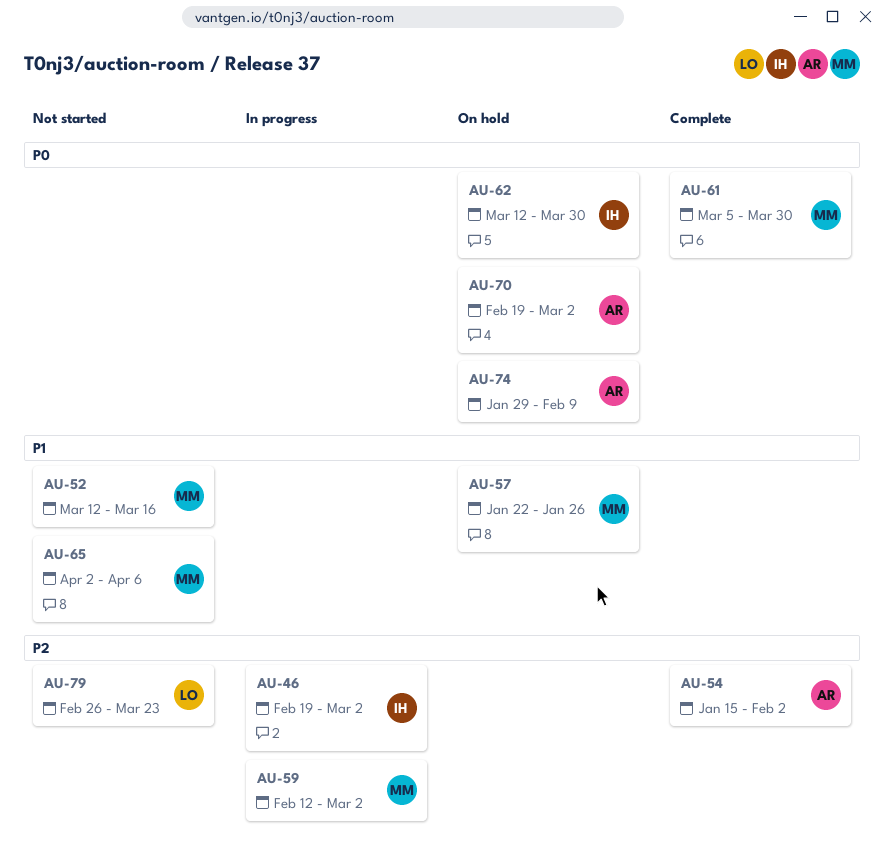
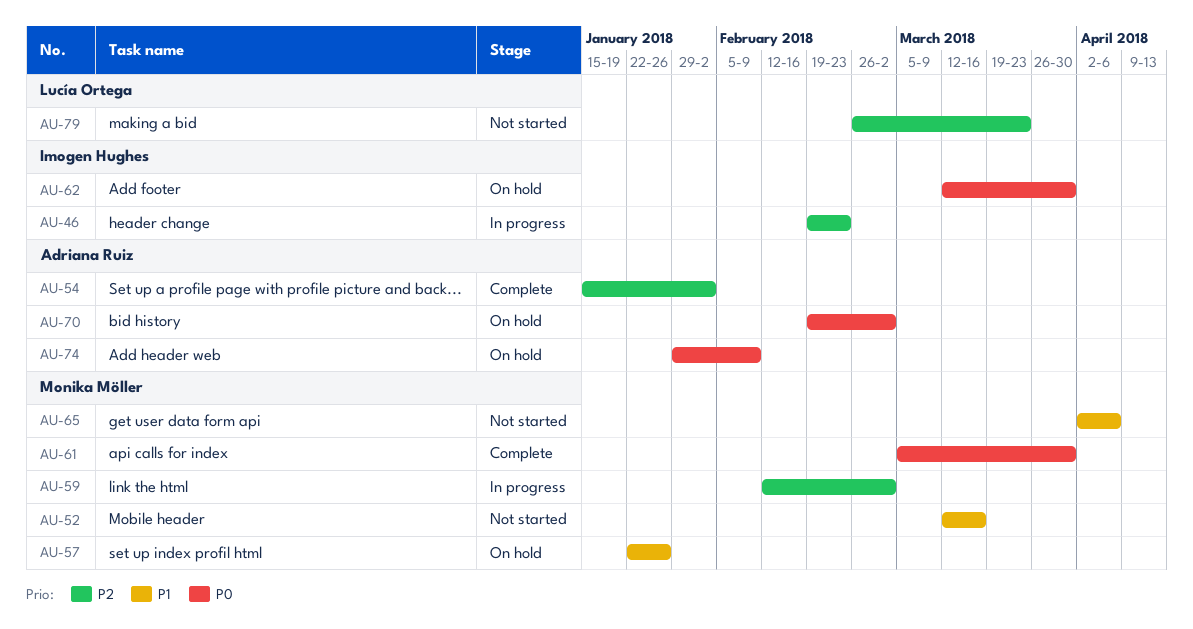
AU-46, due: Mar 2 -> Feb 23

